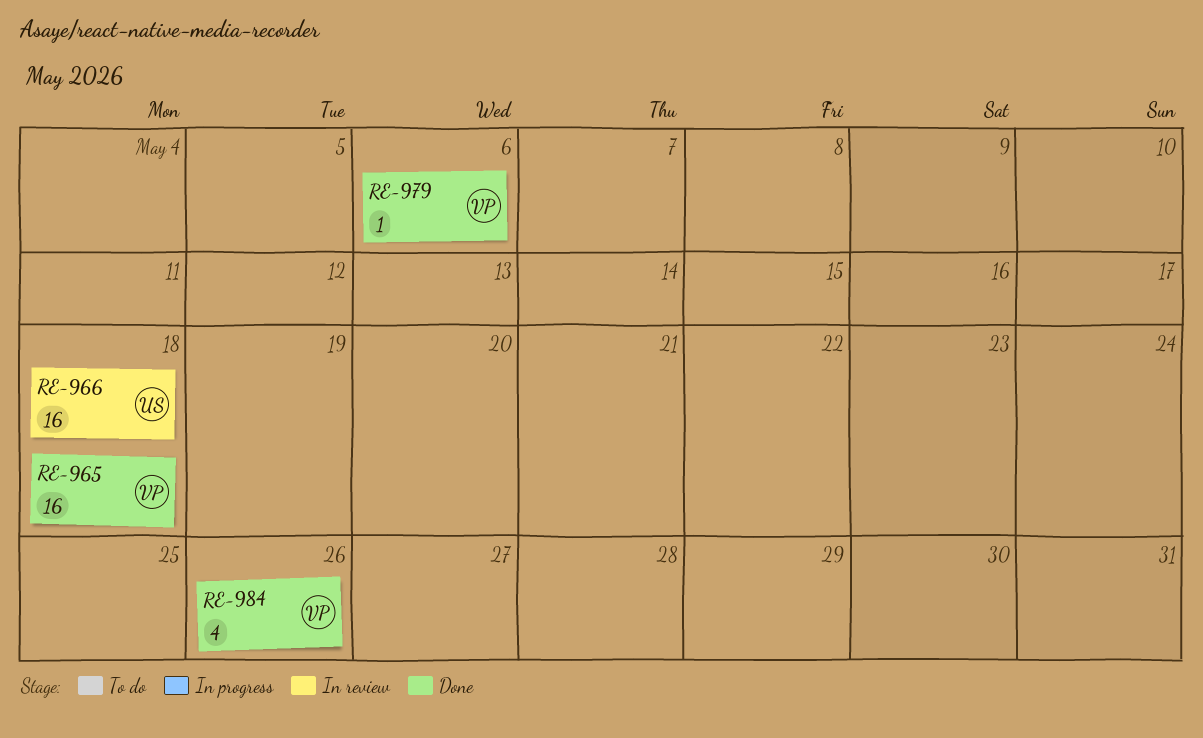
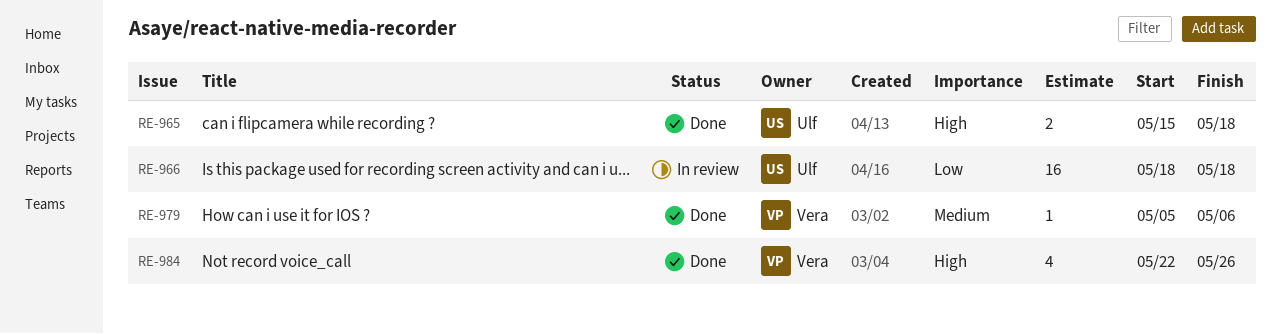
RE-965, owner: Vera -> Ulf
RE-965, estimate: 16 -> 2

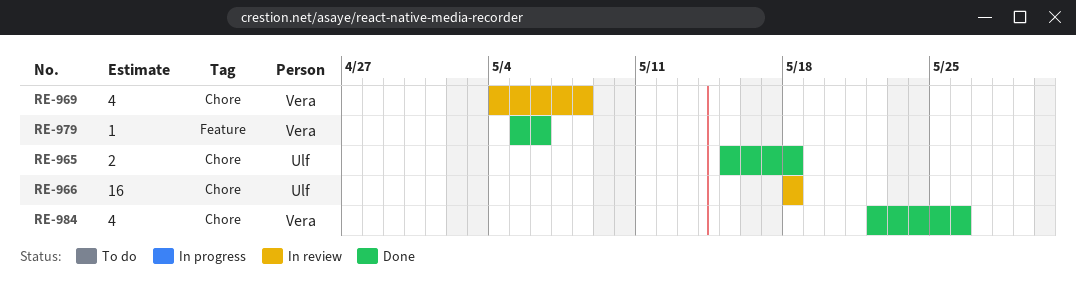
RE-969: none -> present

